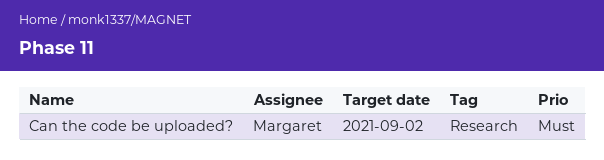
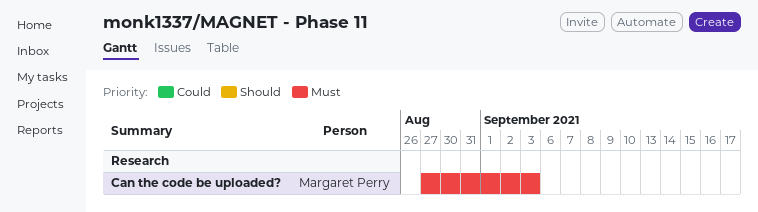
Can the code be uploaded?, due: Sep 2 -> Sep 3

